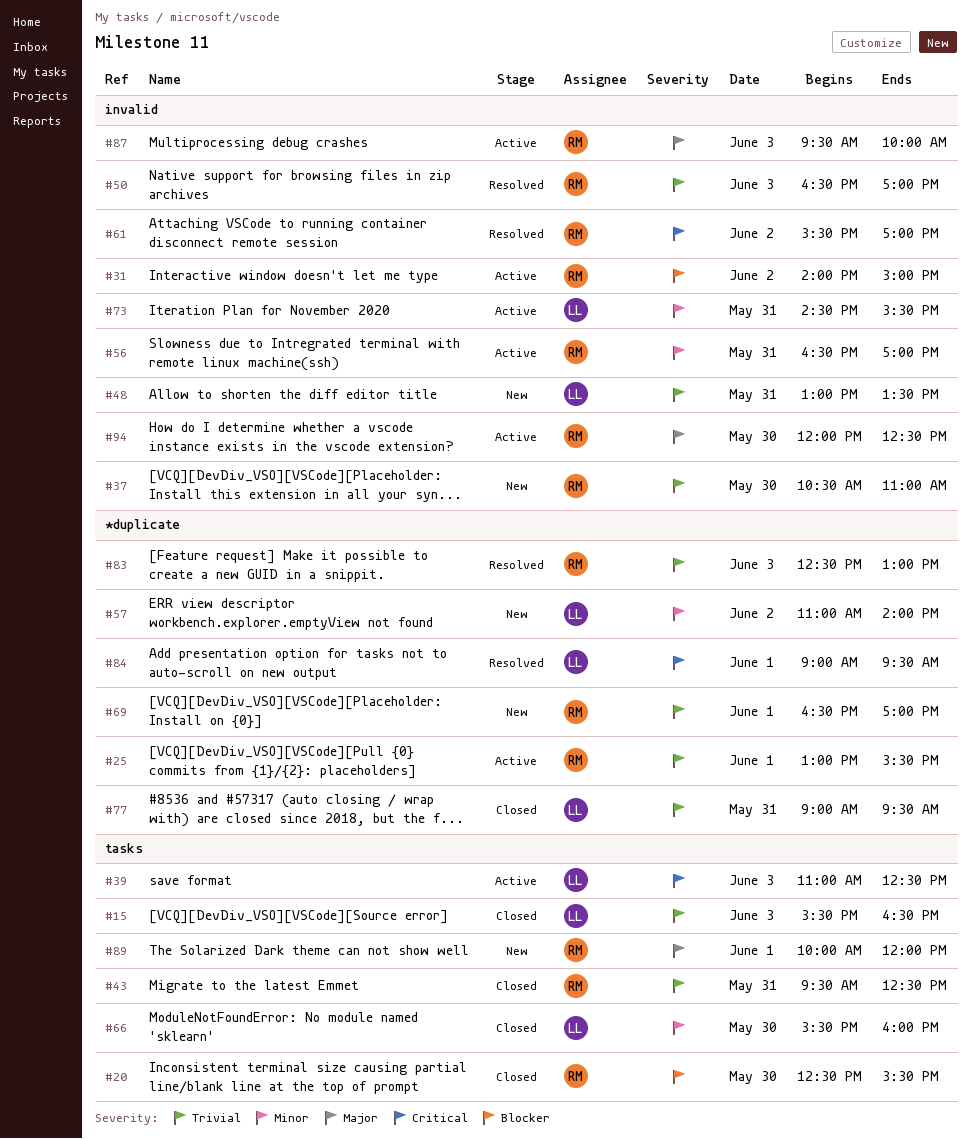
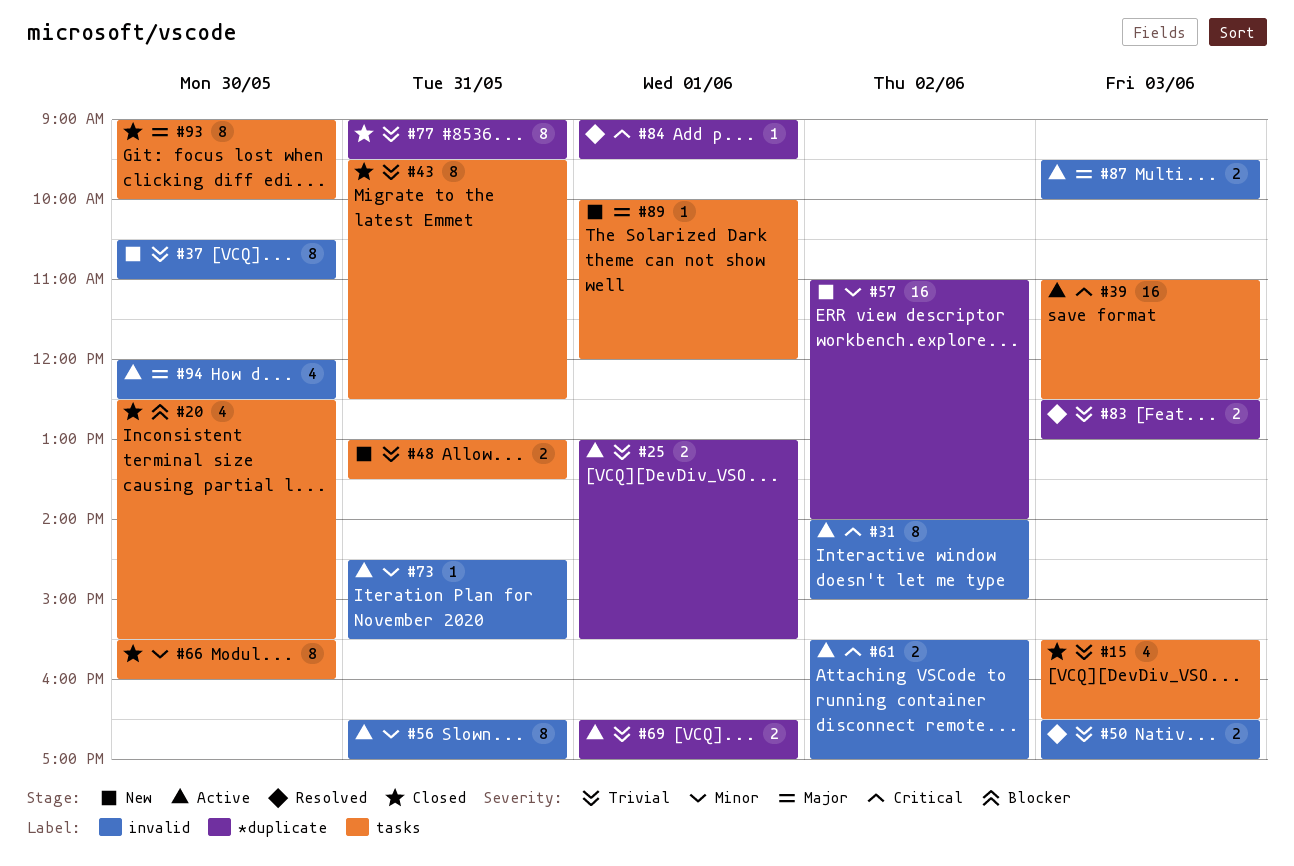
#31, priority: Blocker -> Critical
#48, label: invalid -> tasks
#61, status: Resolved -> Active
#69, status: New -> Active
#93: none -> present

